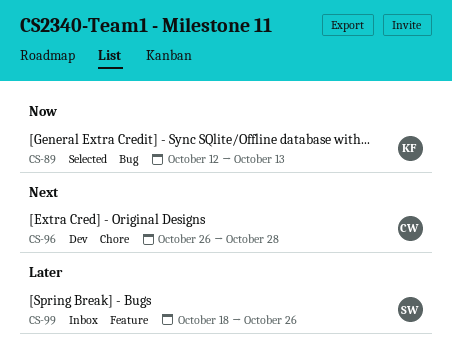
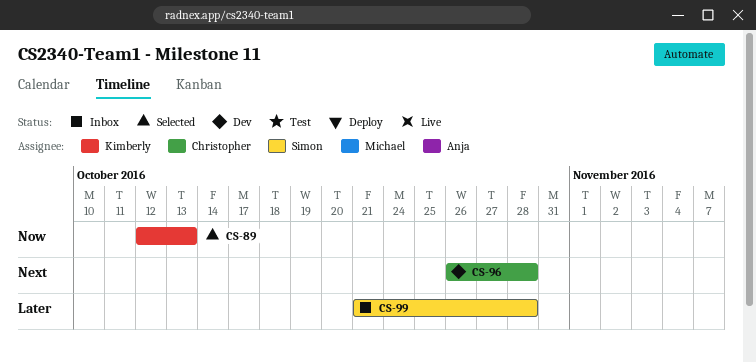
CS-99, start: Oct 18 -> Oct 21
CS-99, due: Oct 26 -> Oct 28

